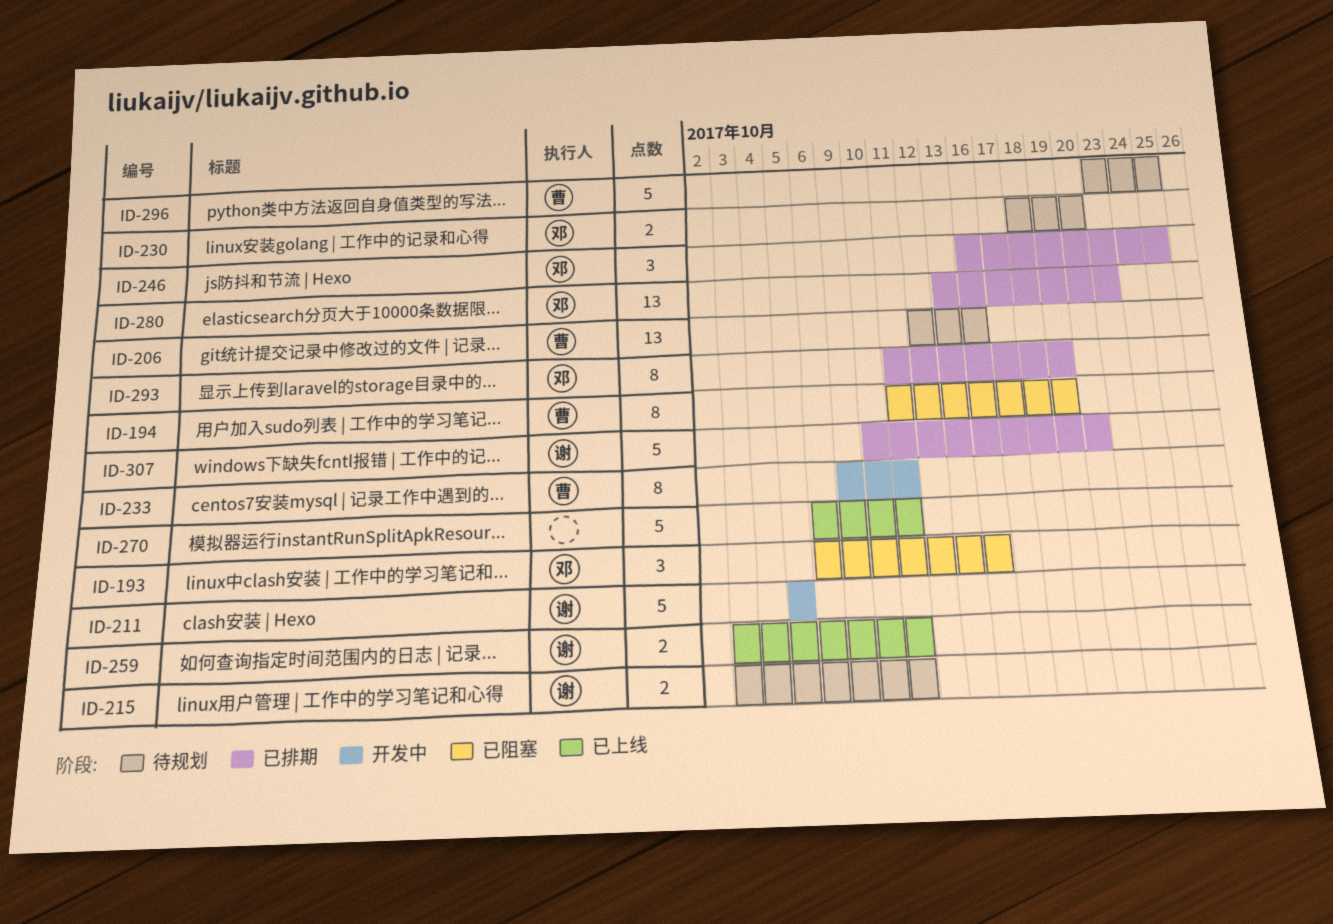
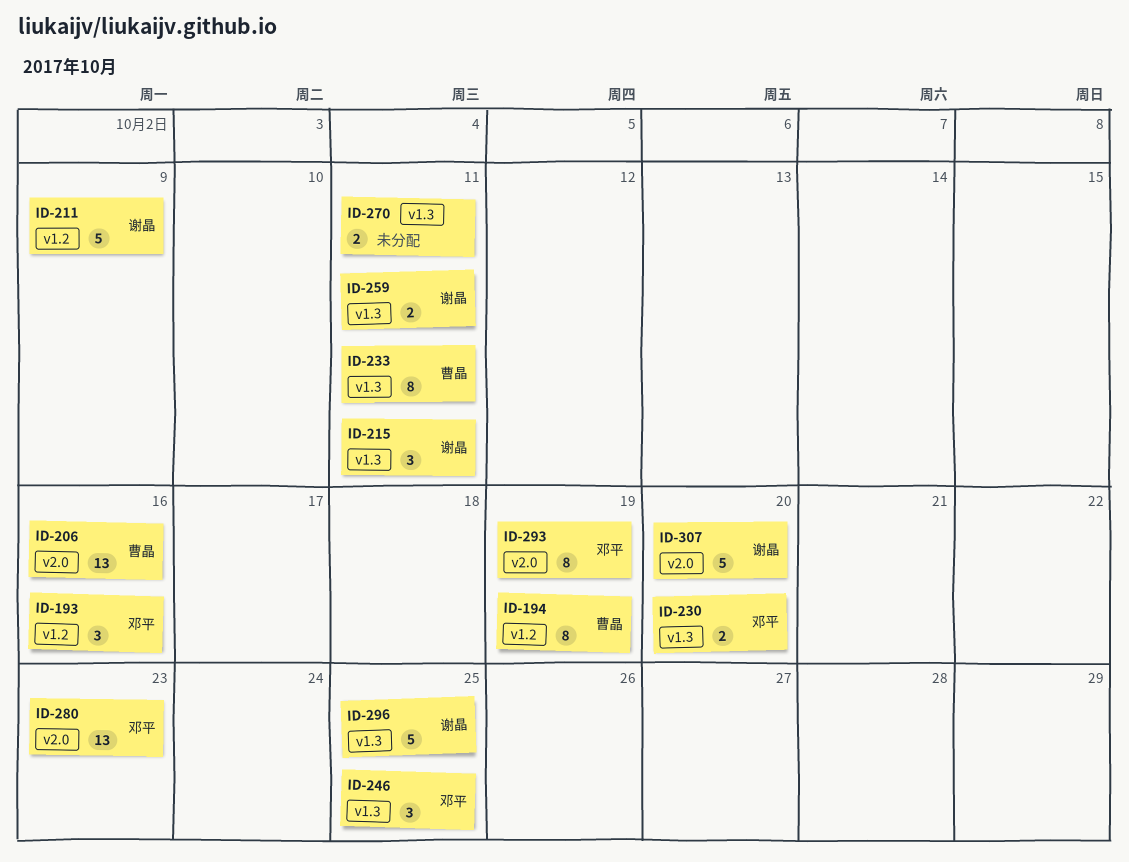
ID-211, due: Oct 5 -> Oct 9
ID-215, estimate: 2 -> 3
ID-270, estimate: 5 -> 2
ID-296, owner: 曹晶 -> 谢晶

